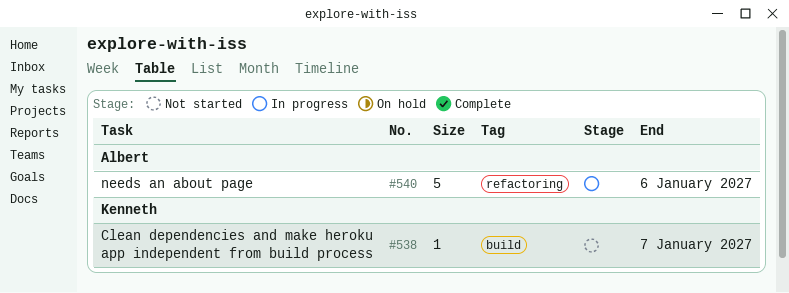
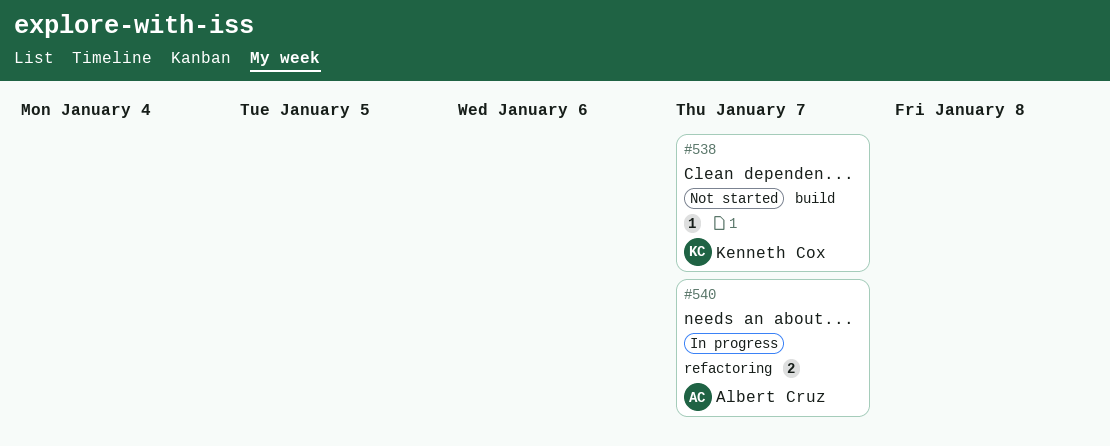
#540, estimate: 5 -> 2
#540, due: Jan 6 -> Jan 7

